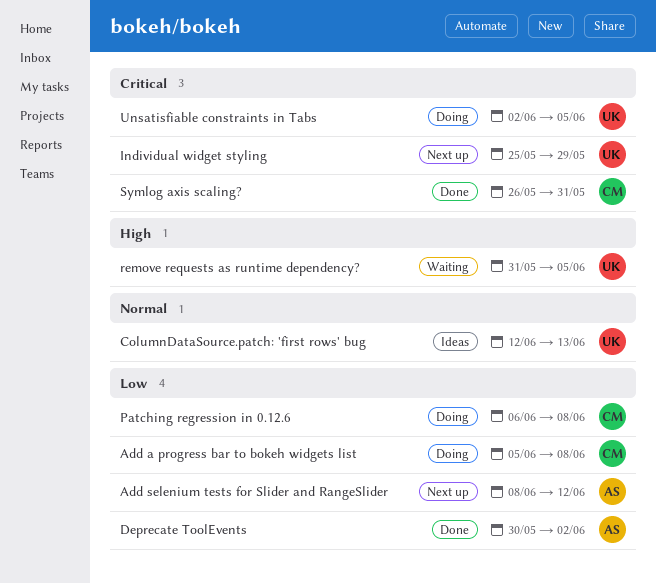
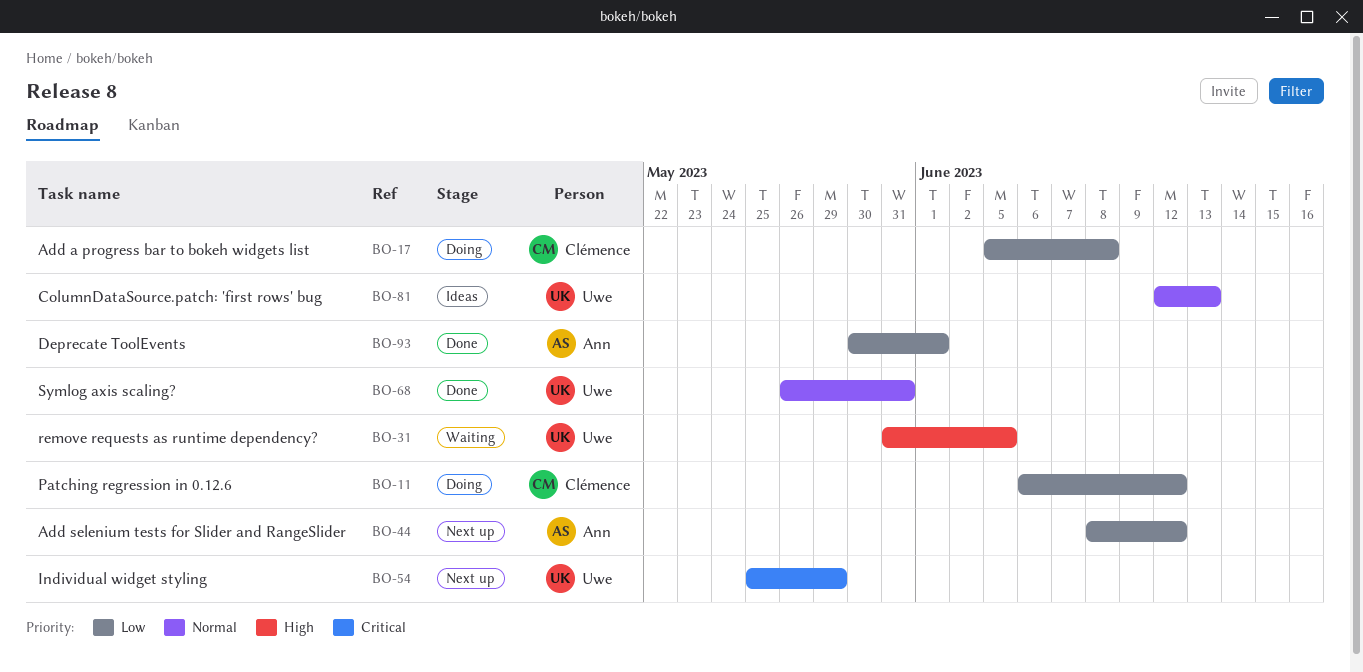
Deprecate ToolEvents, due: Jun 2 -> Jun 1
Patching regression in 0.12.6, due: Jun 8 -> Jun 12
Symlog axis scaling?, owner: Clémence -> Uwe
Symlog axis scaling?, priority: Critical -> Normal
Unsatisfiable constraints in Tabs: present -> none

